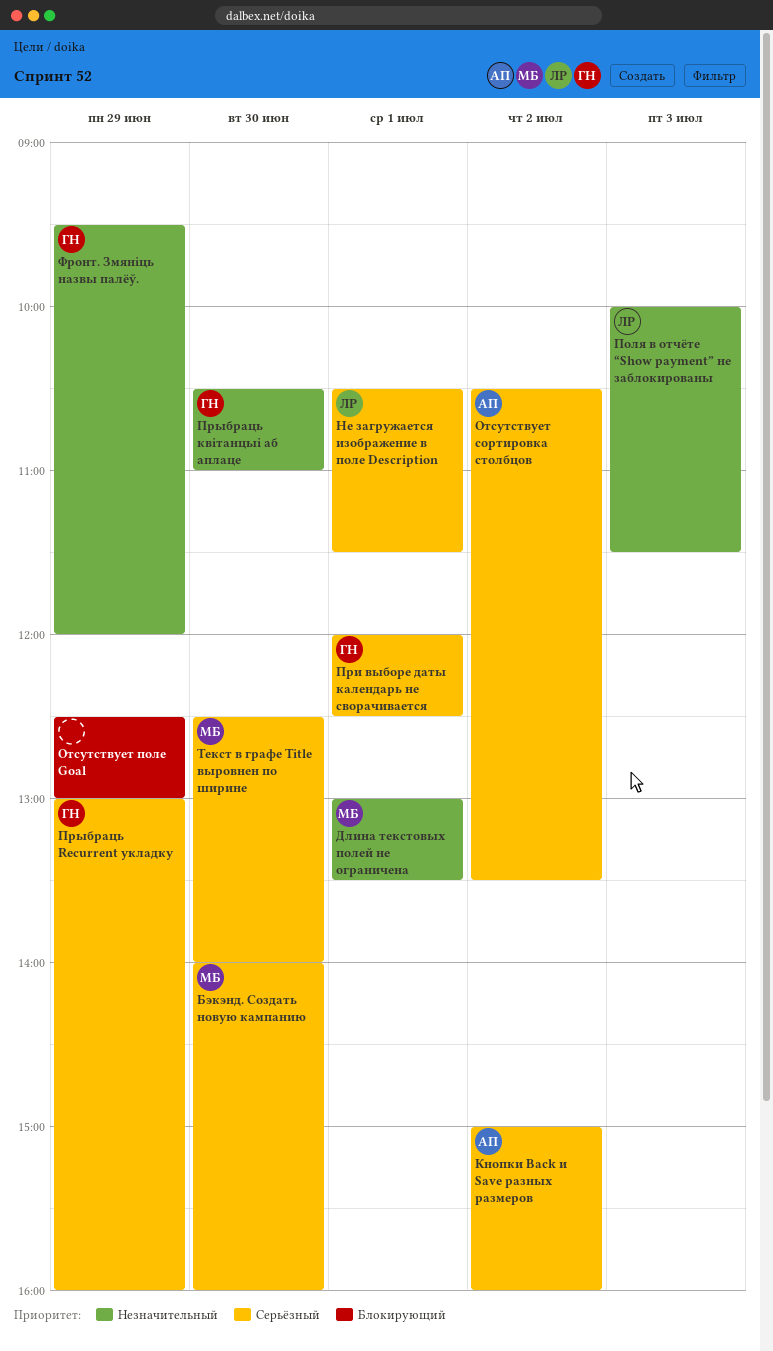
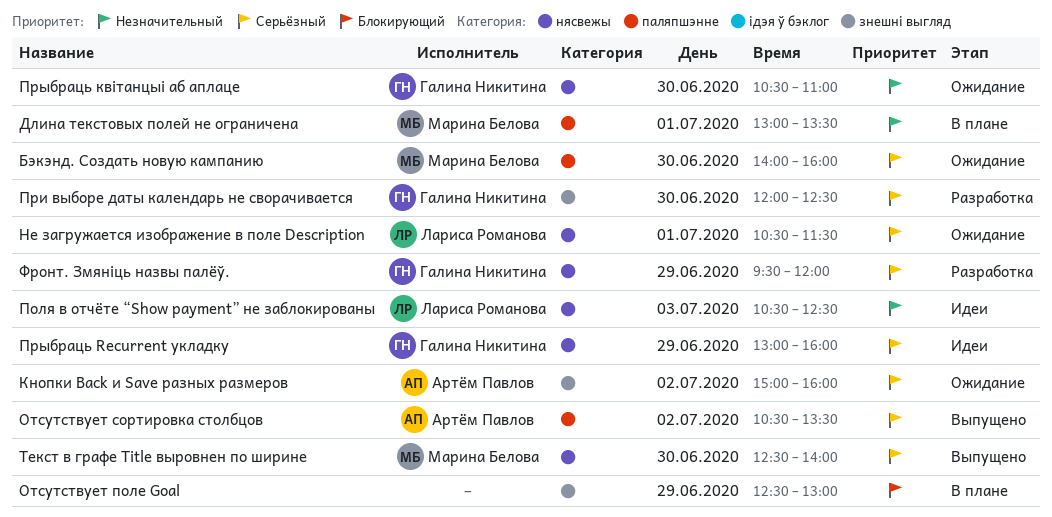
Поля в отчёте “Show payment” не заблокированы, begins: 10:00 -> 10:30
Поля в отчёте “Show payment” не заблокированы, ends: 11:30 -> 12:30
При выборе даты календарь не сворачивается, day: Jul 1 -> Jun 30
Фронт. Змяніць назвы палёў., priority: Незначительный -> Серьёзный

